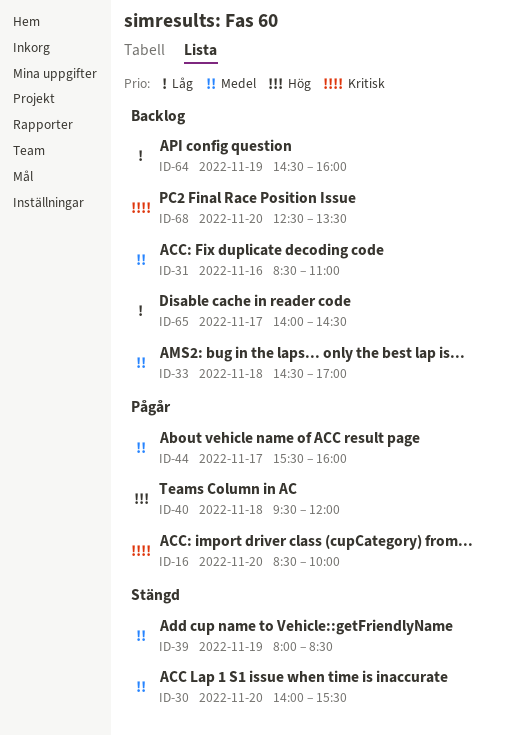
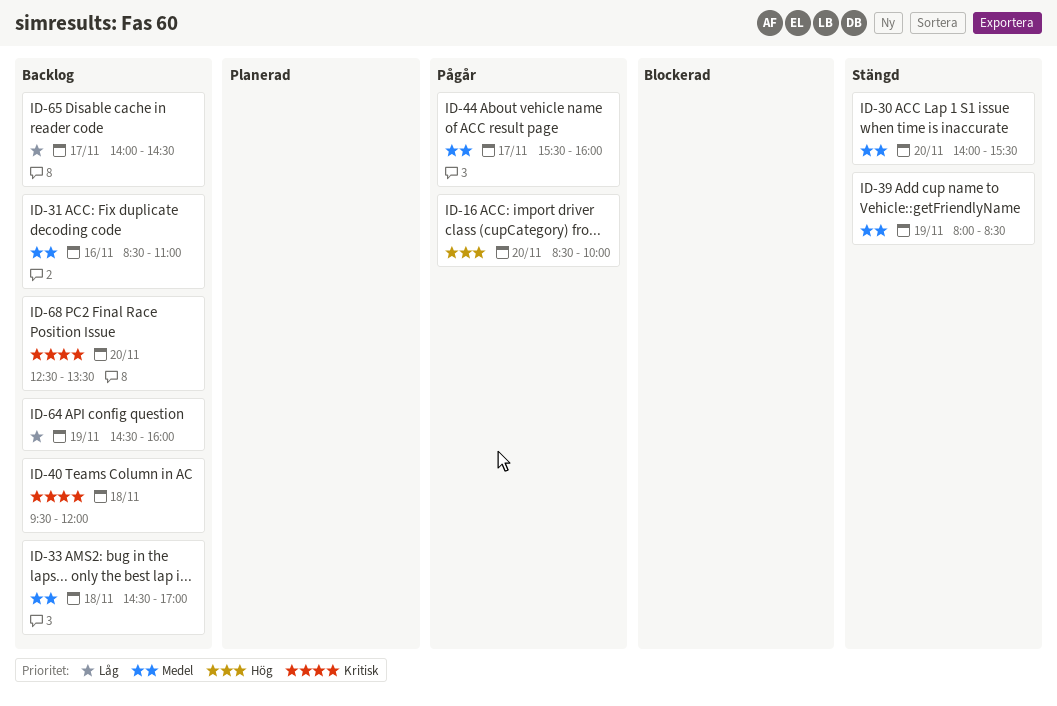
ID-16, priority: Kritisk -> Hög
ID-40, status: Pågår -> Backlog
ID-40, priority: Hög -> Kritisk

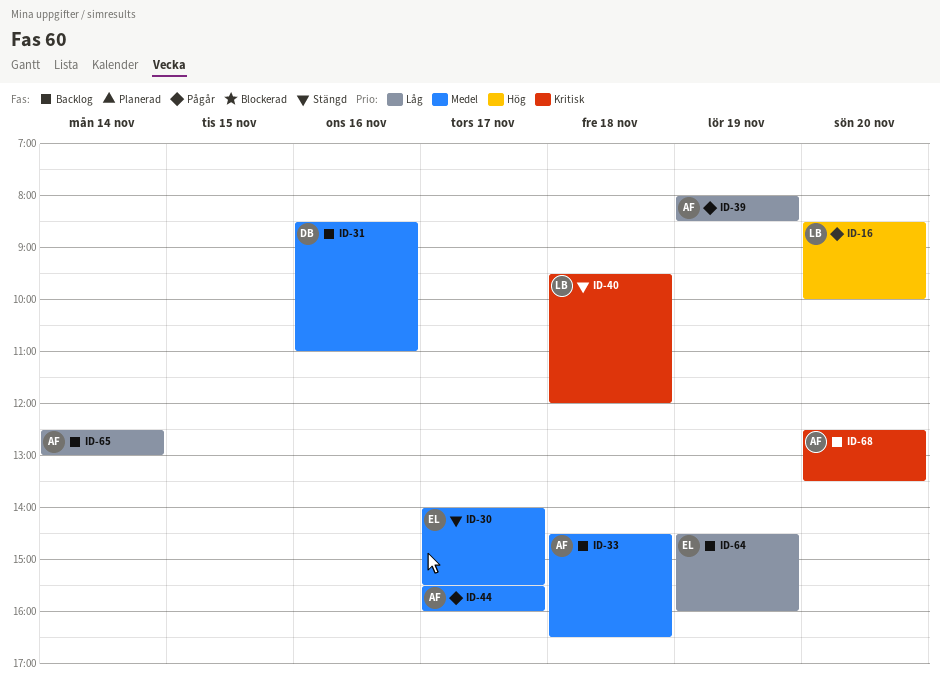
ID-30, day: Nov 20 -> Nov 17
ID-33, ends: 17:00 -> 16:30
ID-39, status: Stängd -> Pågår
ID-39, priority: Medel -> Låg
ID-40, status: Backlog -> Stängd
ID-65, day: Nov 17 -> Nov 14
ID-65, begins: 14:00 -> 12:30
ID-65, ends: 14:30 -> 13:00

